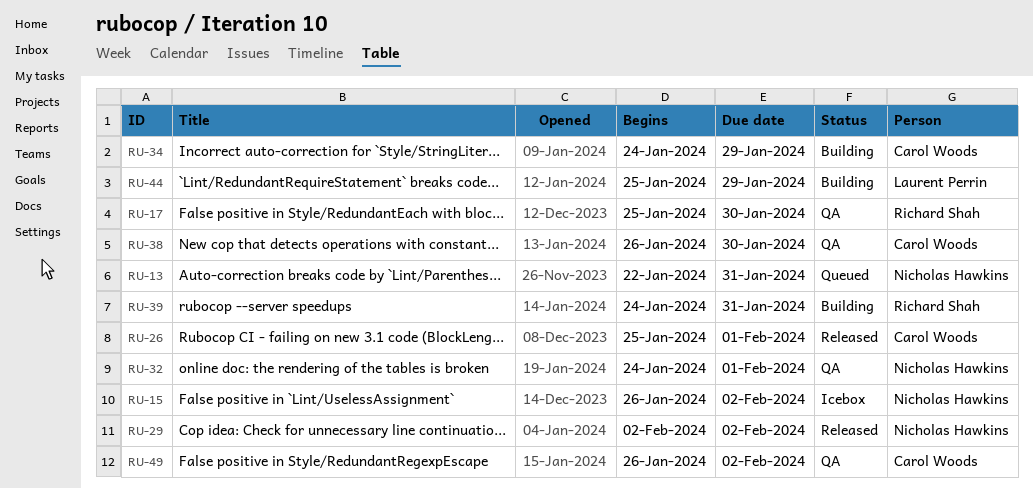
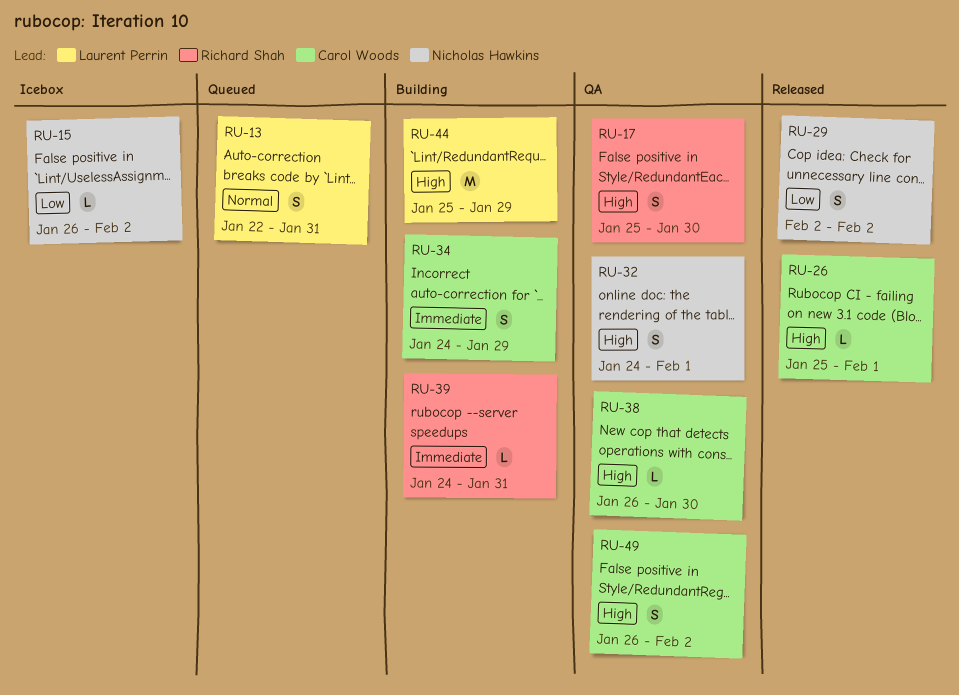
RU-13, owner: Nicholas Hawkins -> Laurent Perrin

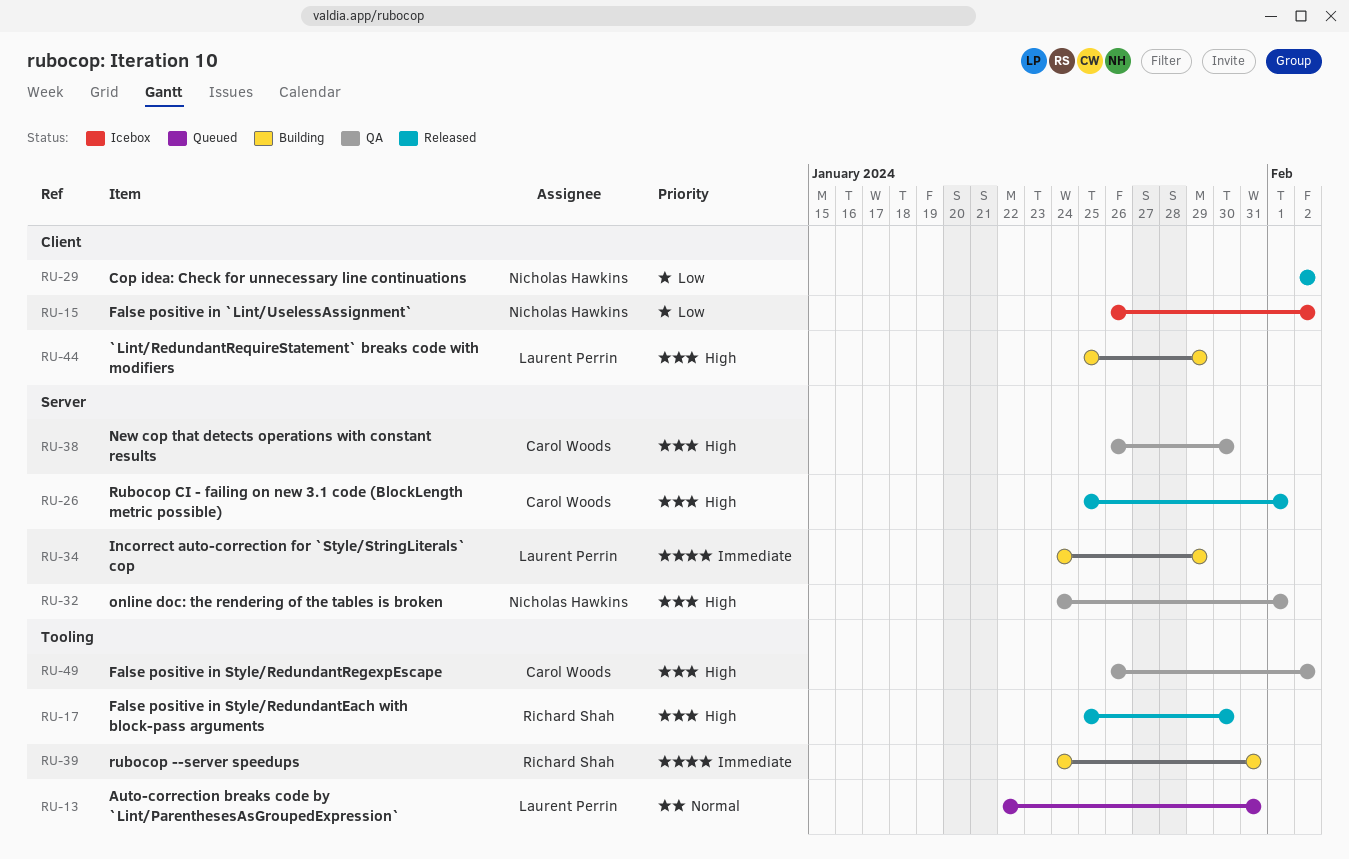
RU-17, status: QA -> Released
RU-34, owner: Carol Woods -> Laurent Perrin

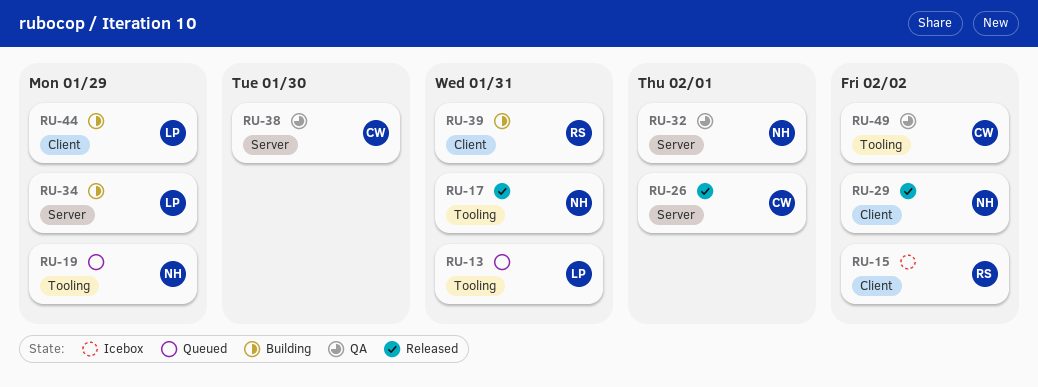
RU-15, owner: Nicholas Hawkins -> Richard Shah
RU-17, owner: Richard Shah -> Nicholas Hawkins
RU-17, due: Jan 30 -> Jan 31
RU-19: none -> present
RU-39, label: Tooling -> Client

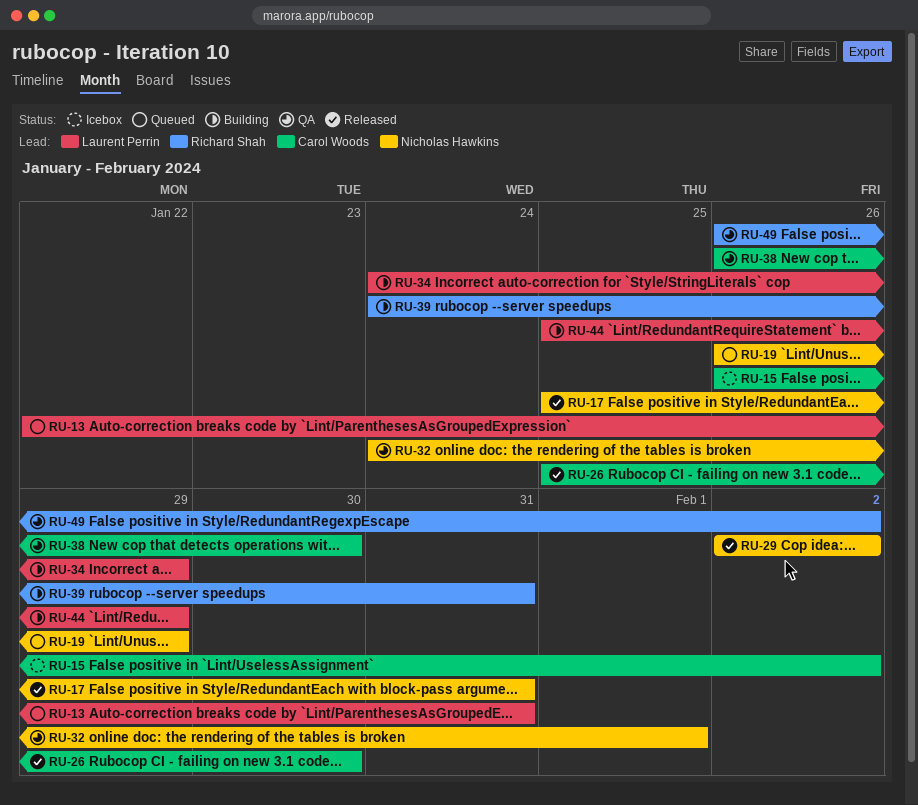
RU-15, owner: Richard Shah -> Carol Woods
RU-26, due: Feb 1 -> Jan 30
RU-49, owner: Carol Woods -> Richard Shah

